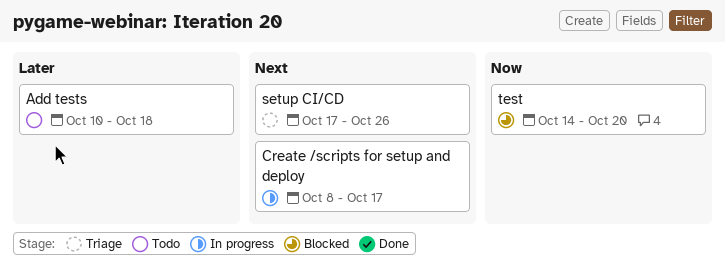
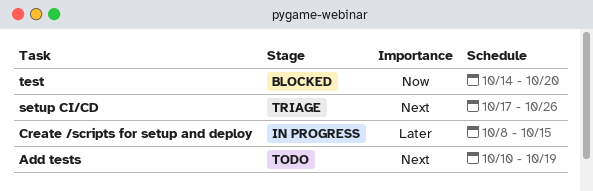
Add tests, priority: Later -> Next
Add tests, due: Oct 18 -> Oct 19
Create /scripts for setup and deploy, priority: Next -> Later
Create /scripts for setup and deploy, due: Oct 17 -> Oct 15

